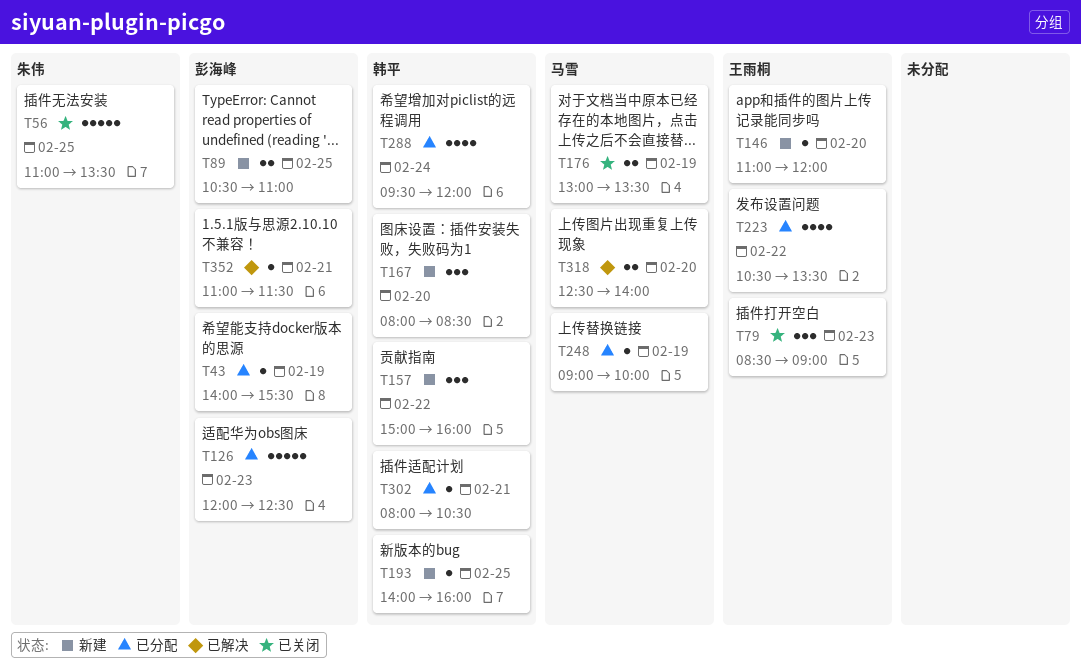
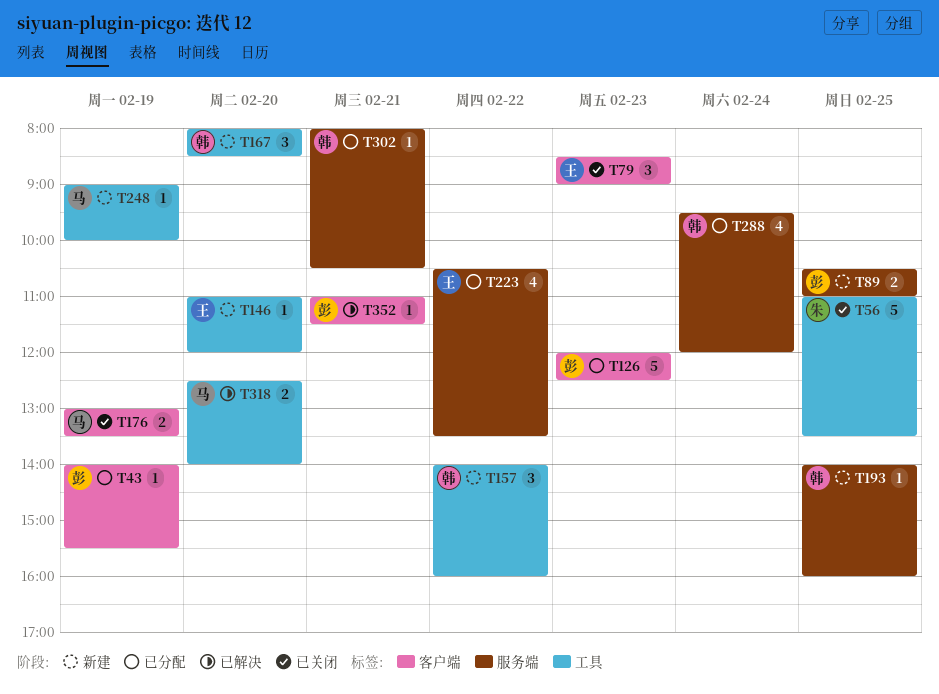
T157, begins: 15:00 -> 14:00
T248, status: 已分配 -> 新建

